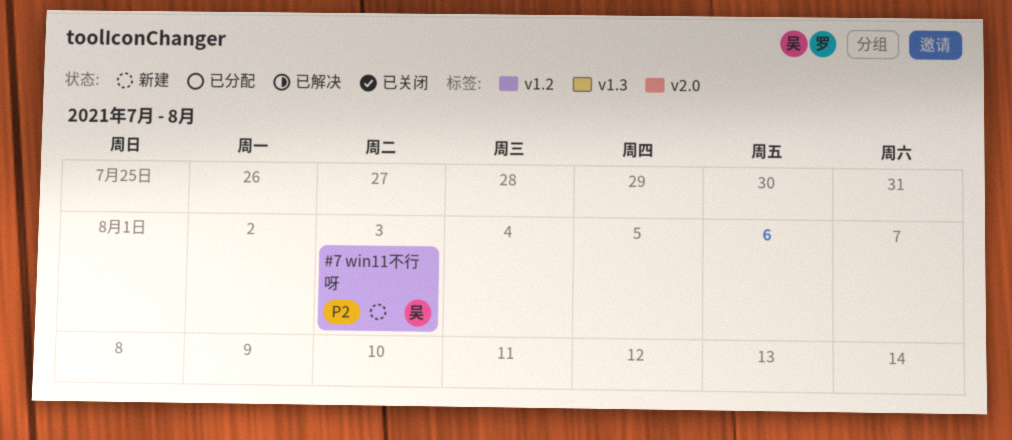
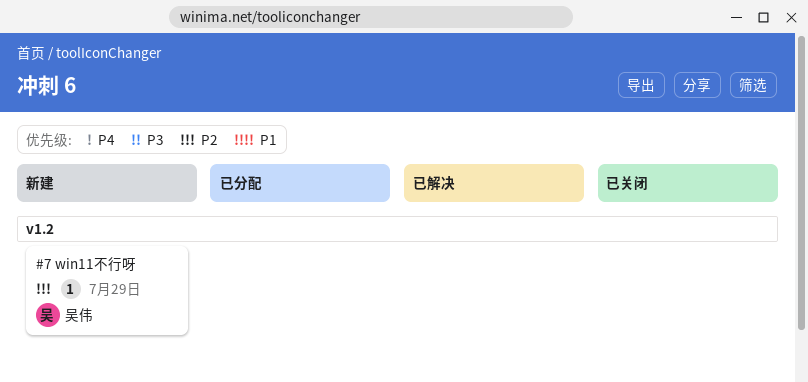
#7, due: Aug 3 -> Jul 29

